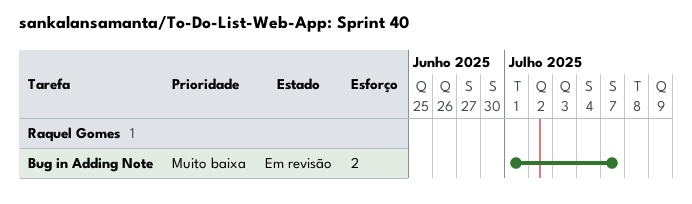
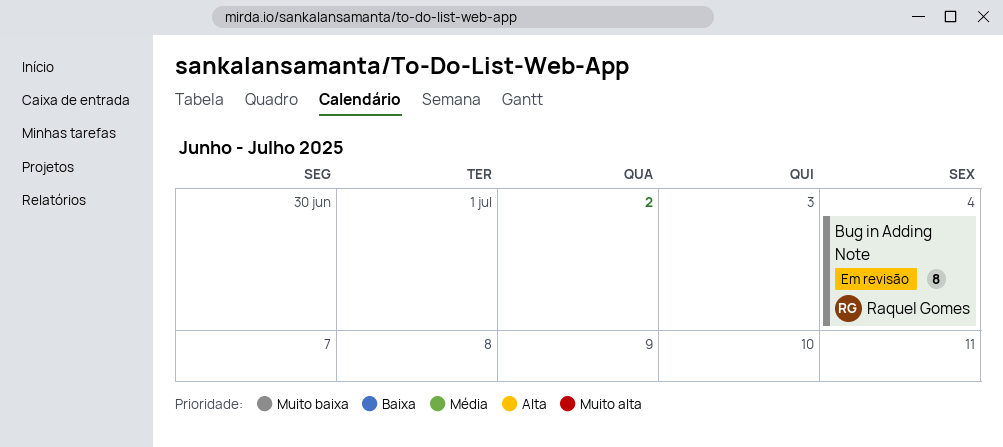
Bug in Adding Note, estimate: 2 -> 8
Bug in Adding Note, due: Jul 7 -> Jul 4

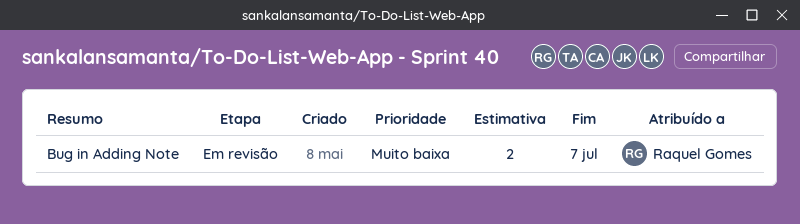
Bug in Adding Note, estimate: 8 -> 2
Bug in Adding Note, due: Jul 4 -> Jul 7

